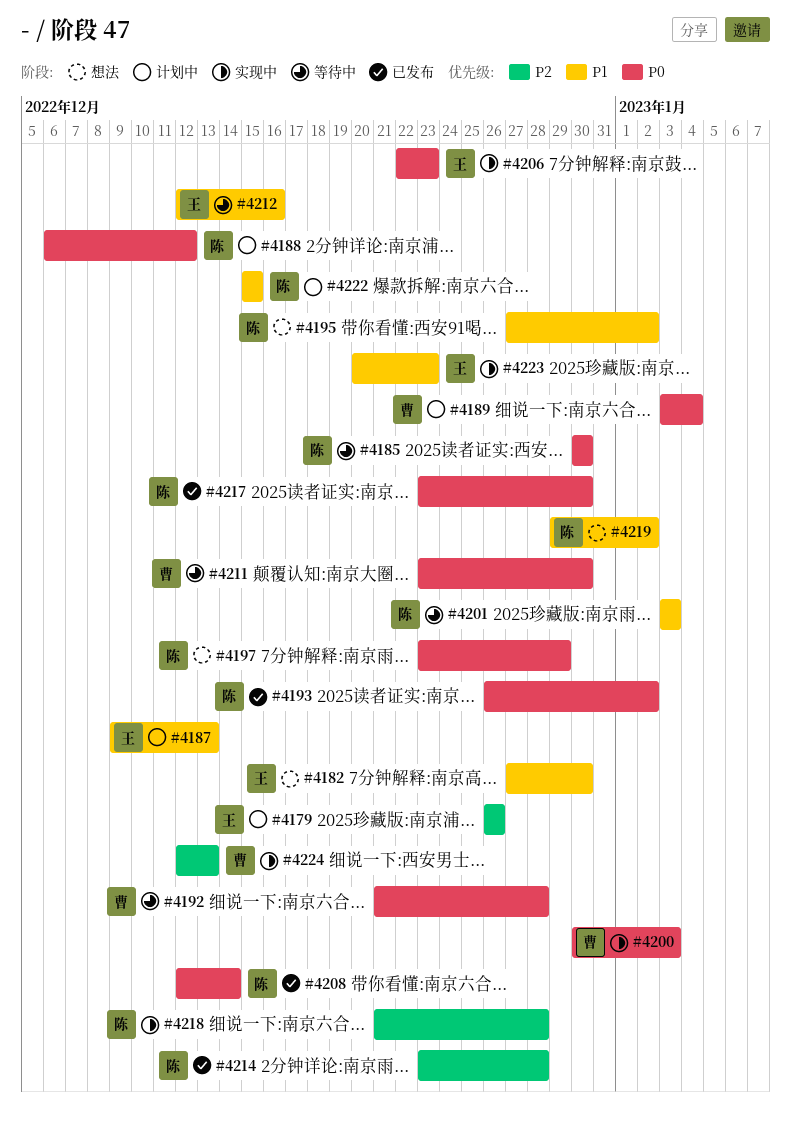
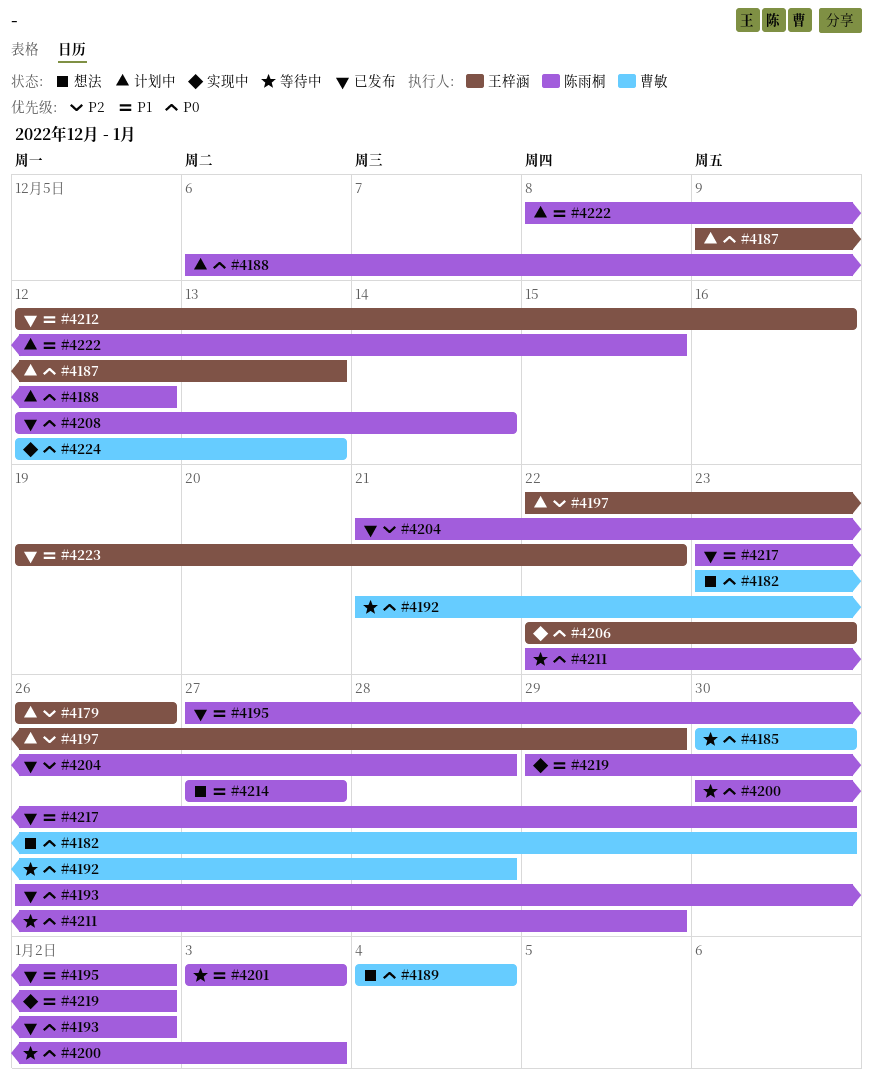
#4182, owner: 王梓涵 -> 曹敏
#4182, priority: P1 -> P0
#4182, start: Dec 27 -> Dec 23
#4185, owner: 陈雨桐 -> 曹敏
#4187, priority: P1 -> P0
#4189, status: 计划中 -> 想法
#4189, start: Jan 3 -> Jan 4
#4195, status: 想法 -> 已发布
#4197, status: 想法 -> 计划中
#4197, owner: 陈雨桐 -> 王梓涵
#4197, priority: P0 -> P2
#4197, start: Dec 23 -> Dec 22
#4200, status: 实现中 -> 等待中
#4200, owner: 曹敏 -> 陈雨桐
#4204: none -> present
#4211, owner: 曹敏 -> 陈雨桐
#4211, start: Dec 23 -> Dec 22
#4211, due: Dec 30 -> Dec 29
#4212, status: 等待中 -> 已发布
#4214, status: 已发布 -> 想法
#4214, priority: P2 -> P1
#4214, start: Dec 23 -> Dec 27
#4214, due: Dec 28 -> Dec 27
#4217, priority: P0 -> P1
#4218: present -> none
#4219, status: 想法 -> 实现中
#4222, start: Dec 15 -> Dec 8
#4223, status: 实现中 -> 已发布
#4223, start: Dec 20 -> Dec 19
#4223, due: Dec 23 -> Dec 22
#4224, priority: P2 -> P0

